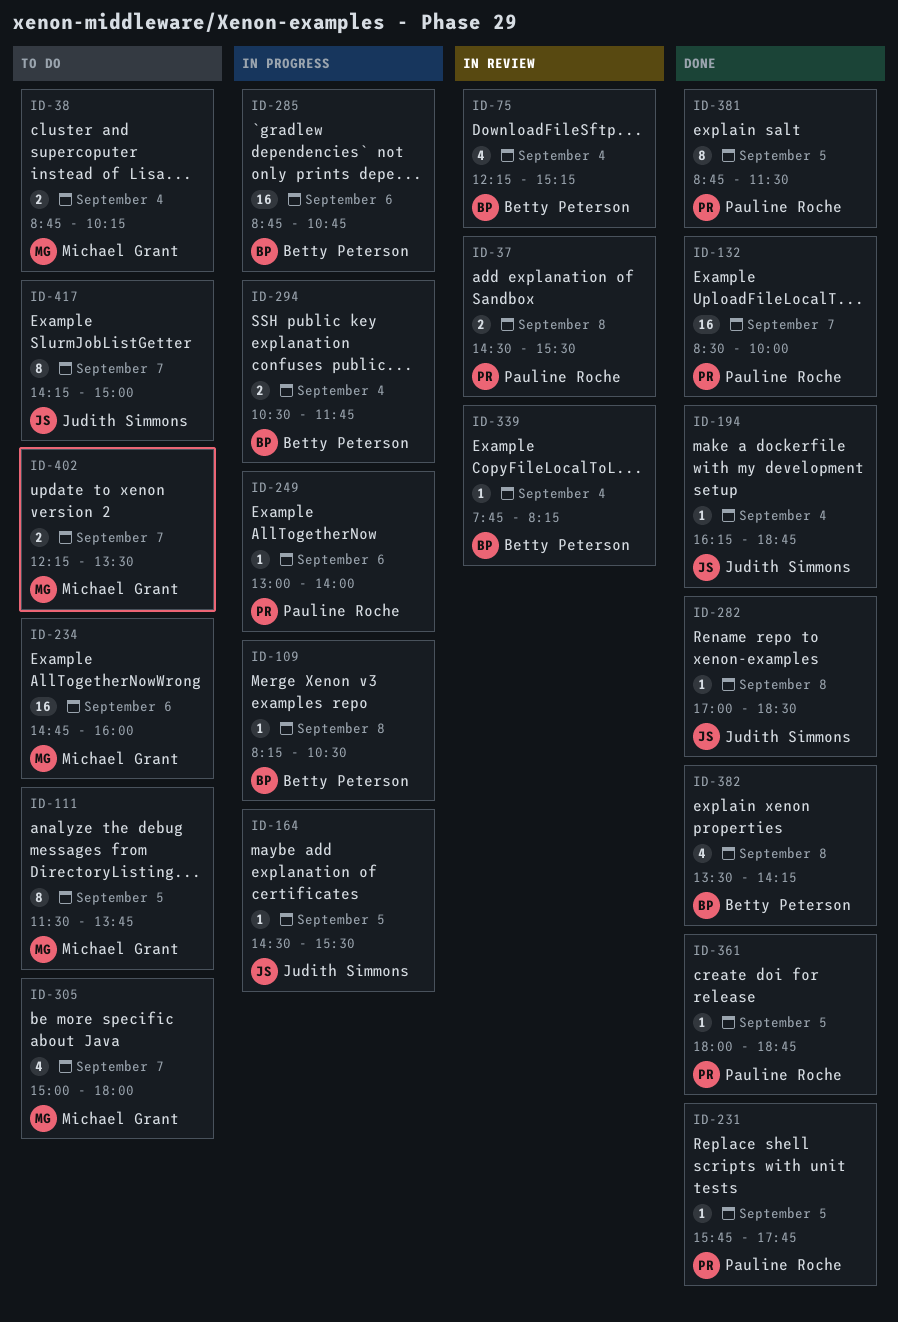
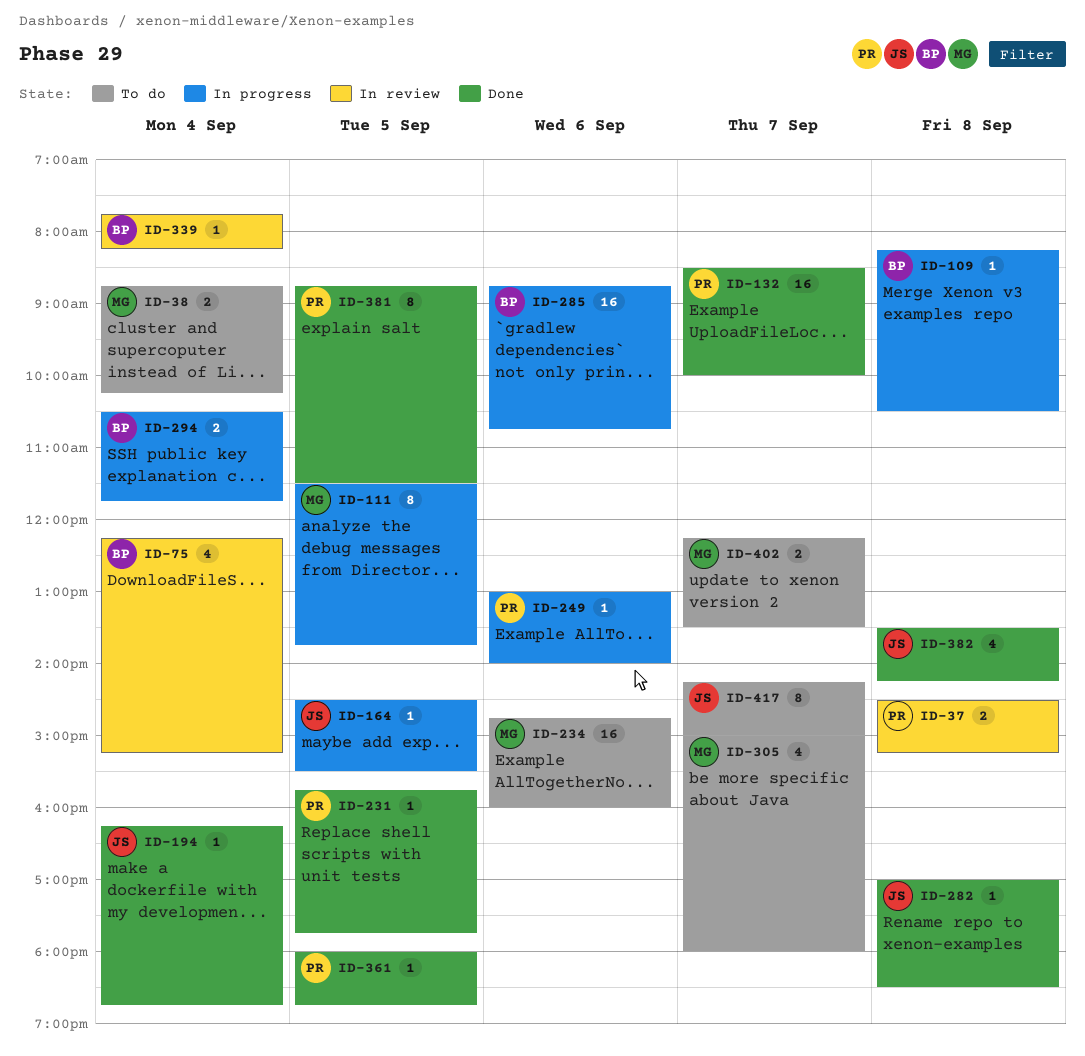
ID-37, ends: 15:30 -> 15:15
ID-111, status: To do -> In progress
ID-382, owner: Betty Peterson -> Judith Simmons

